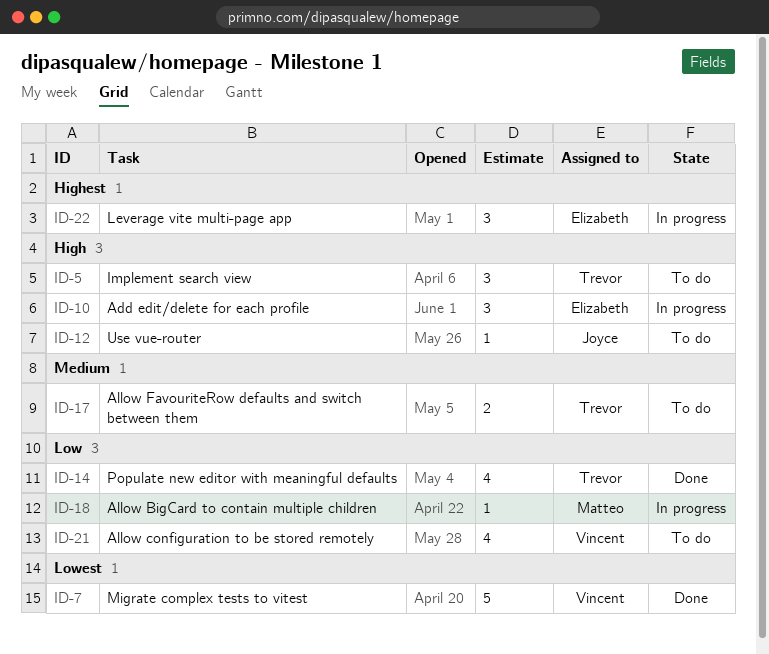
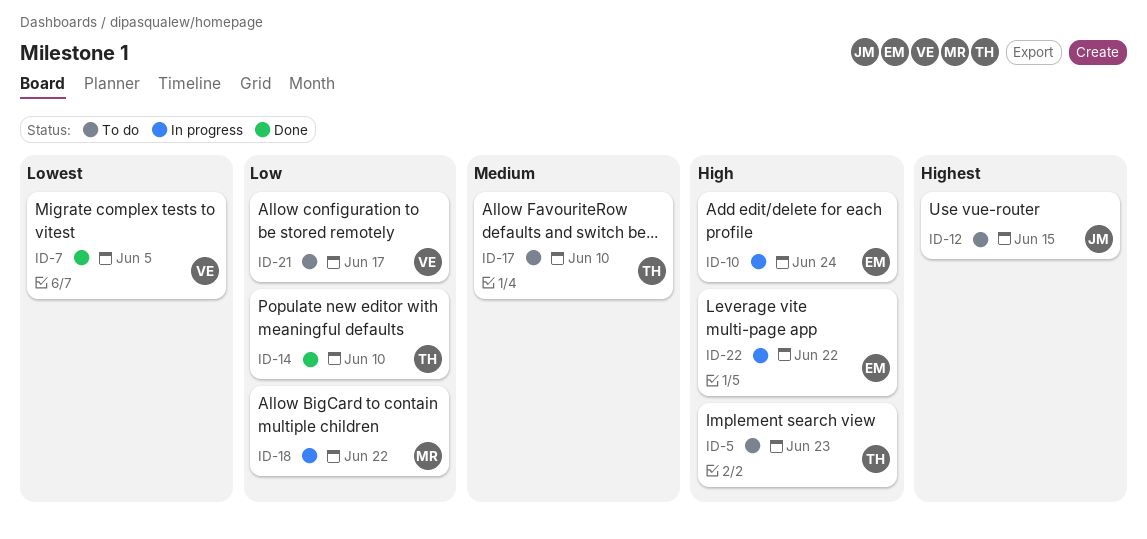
ID-12, priority: High -> Highest
ID-22, priority: Highest -> High

